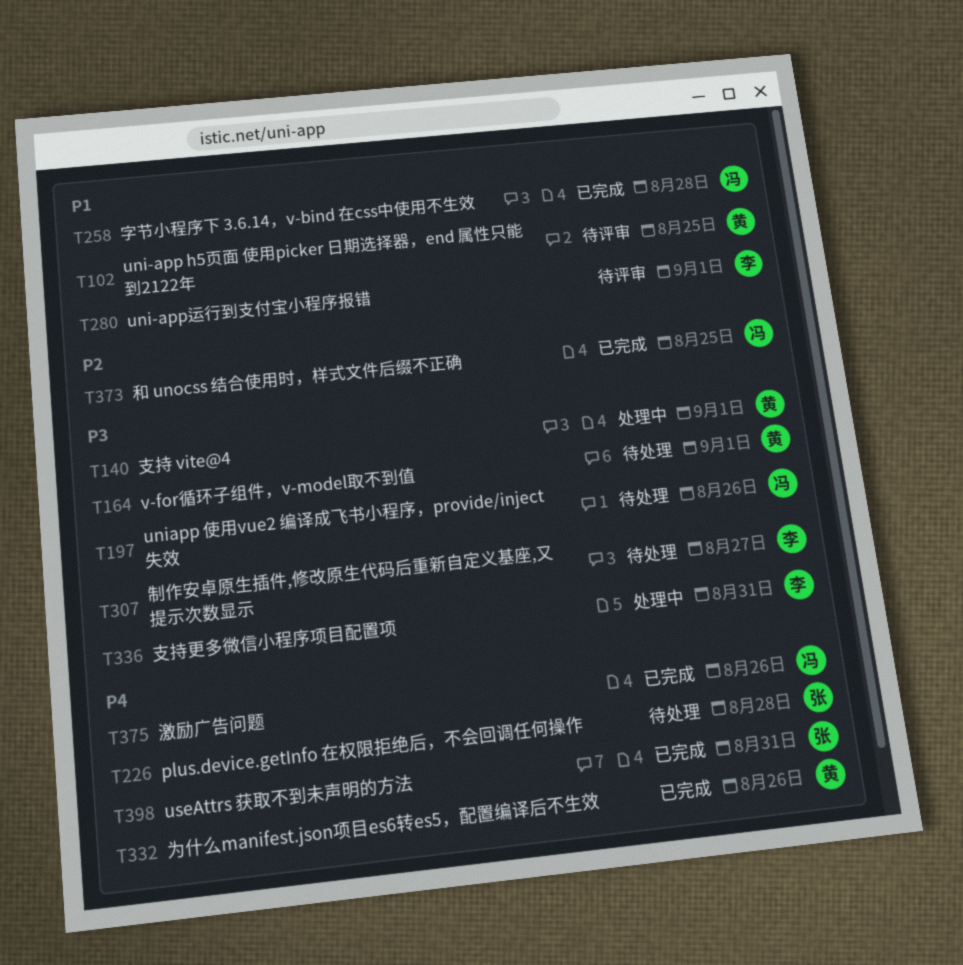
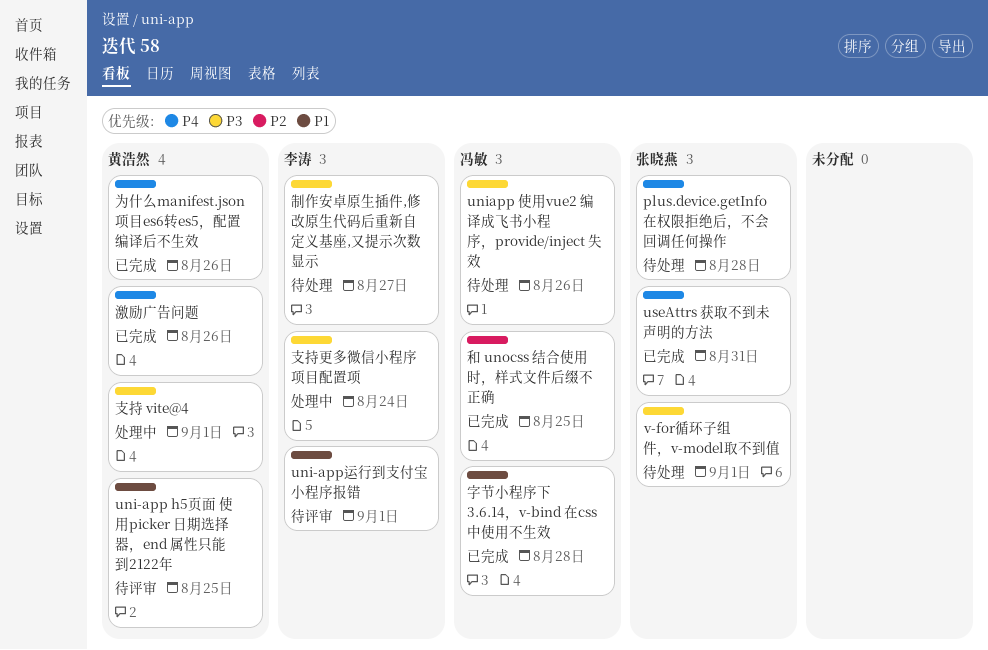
v-for循环子组件，v-model取不到值, owner: 黄浩然 -> 张晓燕
支持更多微信小程序项目配置项, due: Aug 31 -> Aug 24
激励广告问题, owner: 冯敏 -> 黄浩然

